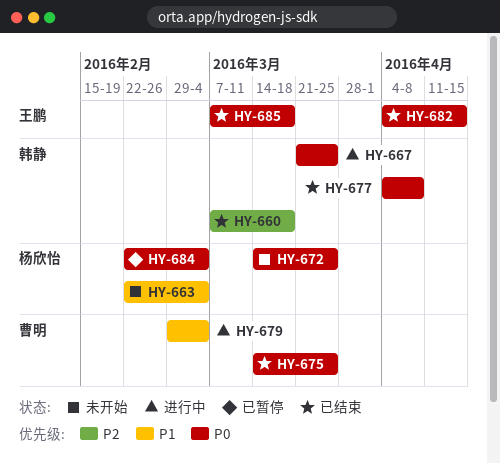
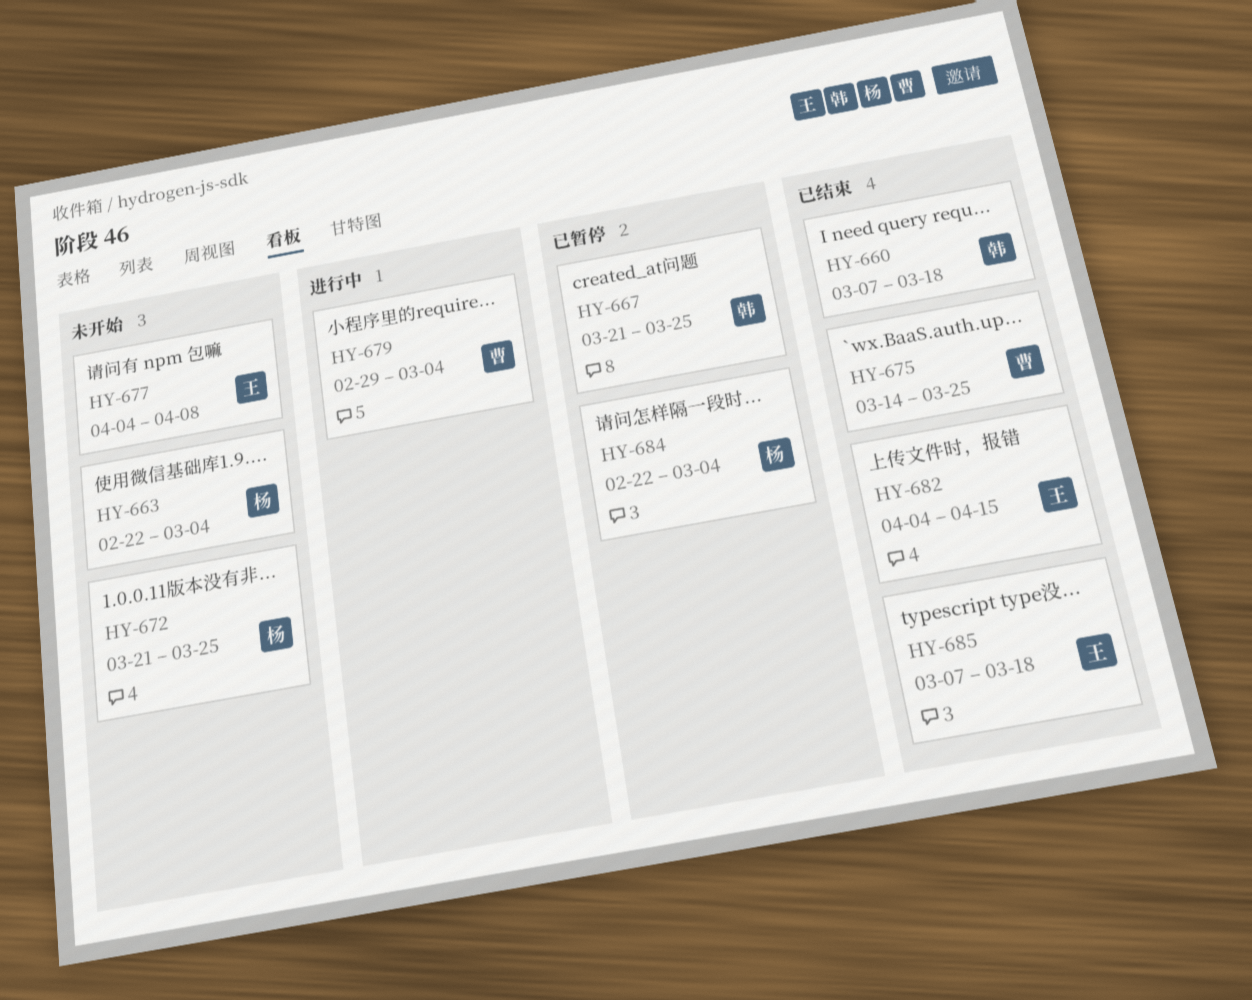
HY-667, status: 进行中 -> 已暂停
HY-672, start: Mar 14 -> Mar 21
HY-677, status: 已结束 -> 未开始
HY-677, owner: 韩静 -> 王鹏

